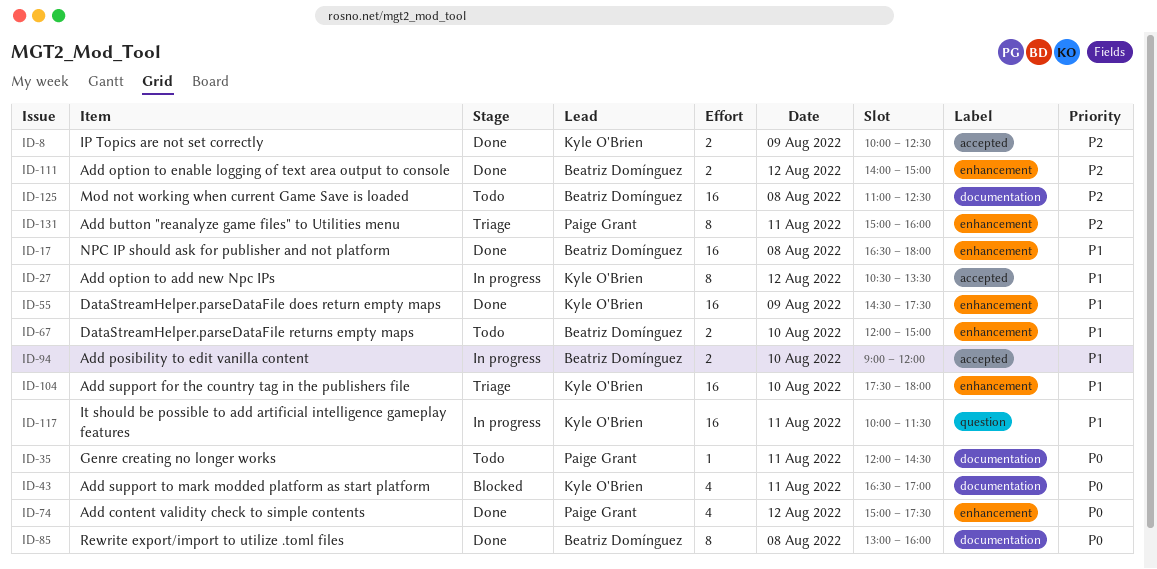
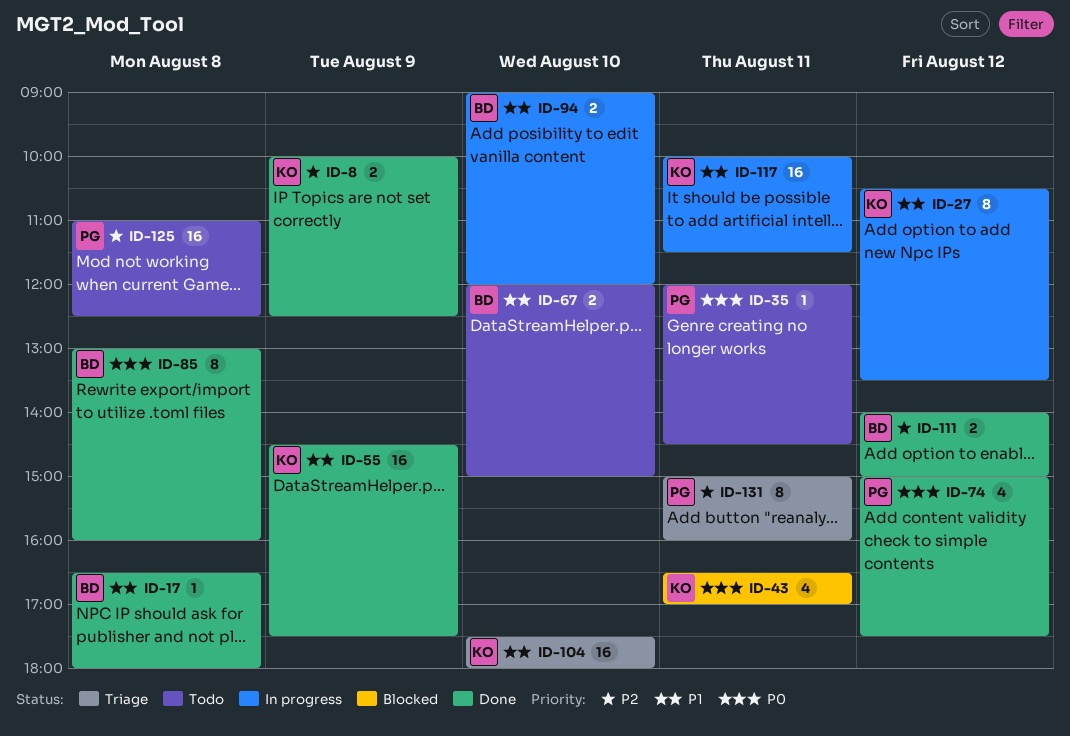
ID-17, estimate: 16 -> 1
ID-125, owner: Beatriz Domínguez -> Paige Grant

